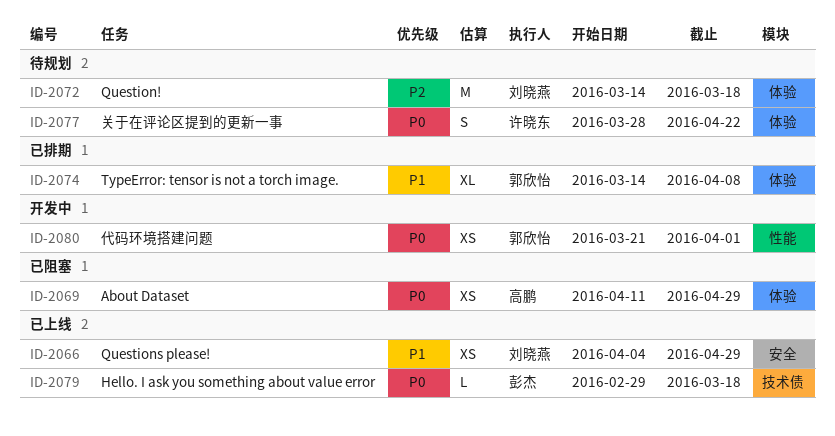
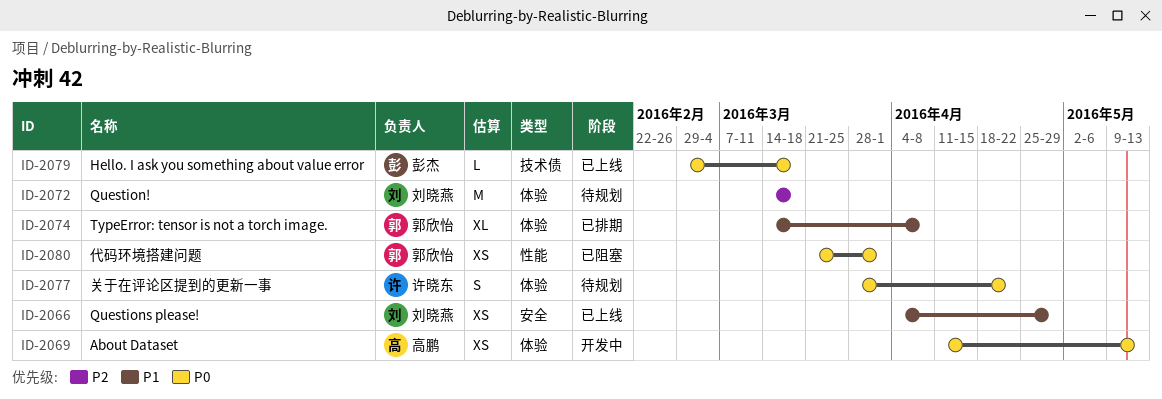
ID-2069, status: 已阻塞 -> 开发中
ID-2069, due: Apr 29 -> May 13
ID-2080, status: 开发中 -> 已阻塞

